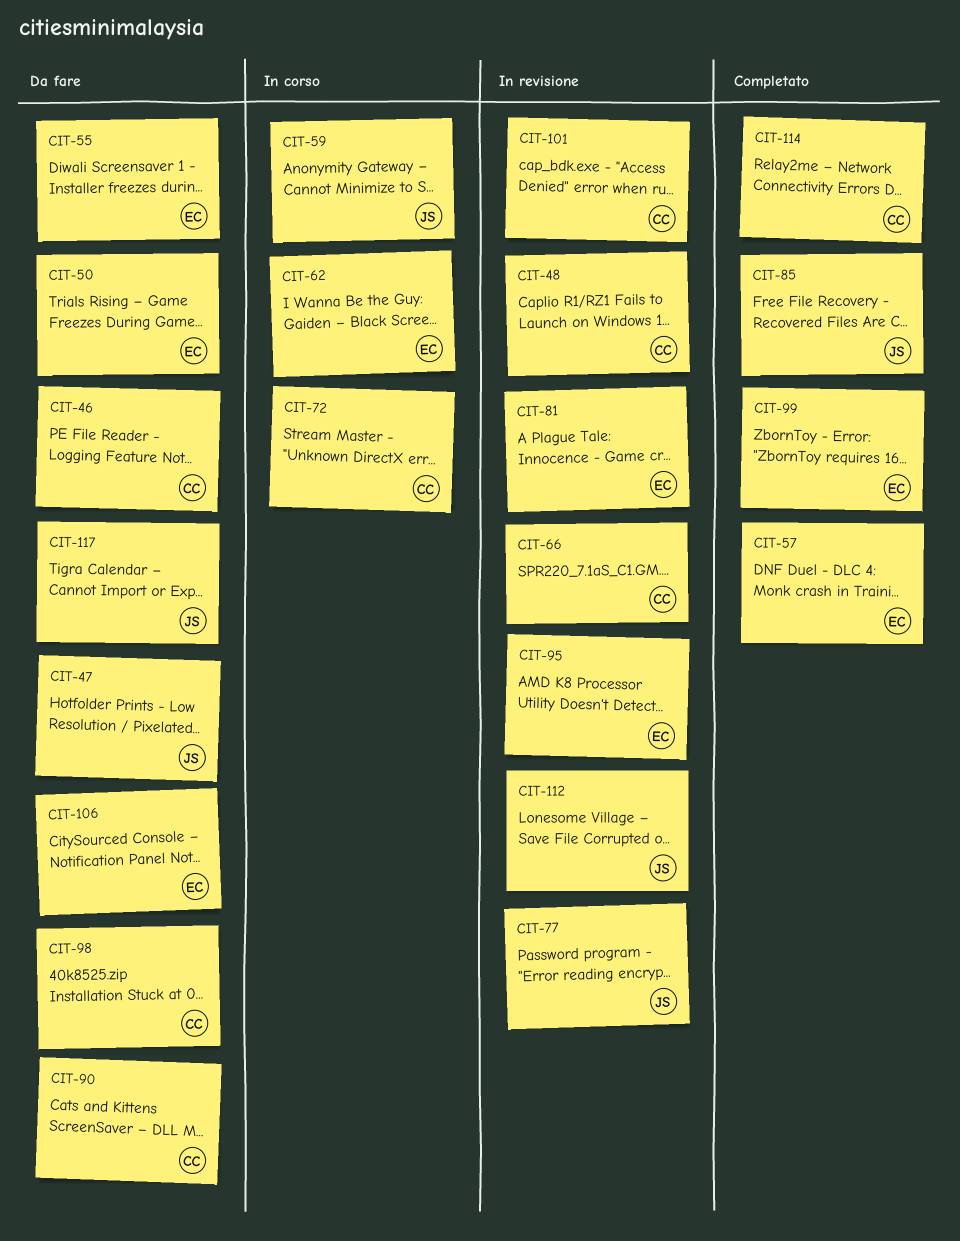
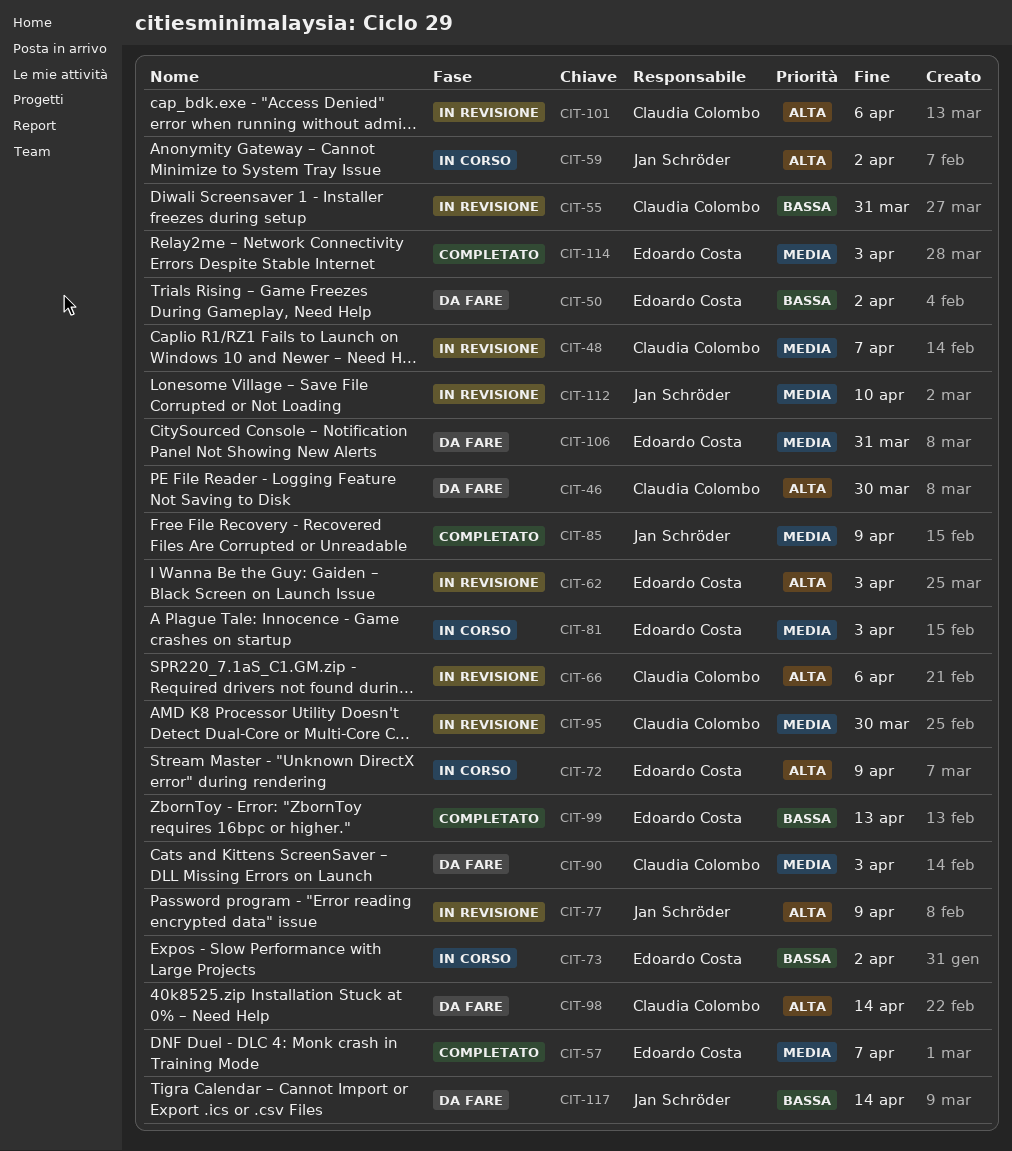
CIT-47: present -> none
CIT-55, status: Da fare -> In revisione
CIT-55, owner: Edoardo Costa -> Claudia Colombo
CIT-62, status: In corso -> In revisione
CIT-72, owner: Claudia Colombo -> Edoardo Costa
CIT-73: none -> present
CIT-81, status: In revisione -> In corso
CIT-95, owner: Edoardo Costa -> Claudia Colombo
CIT-114, owner: Claudia Colombo -> Edoardo Costa

